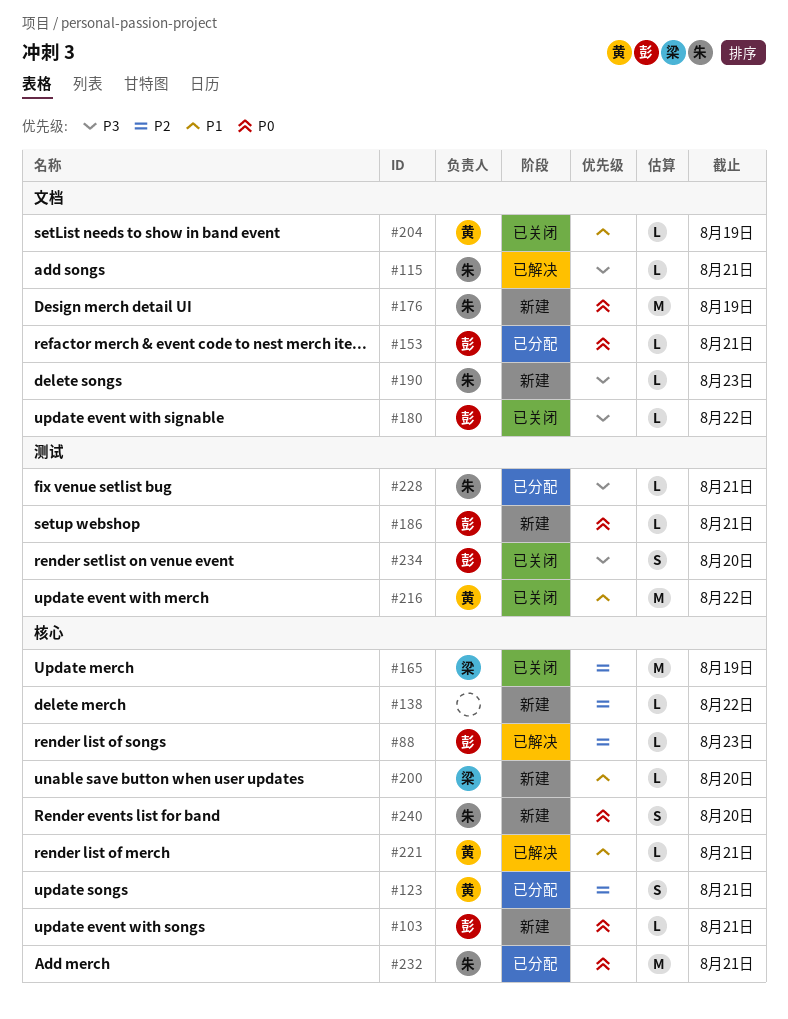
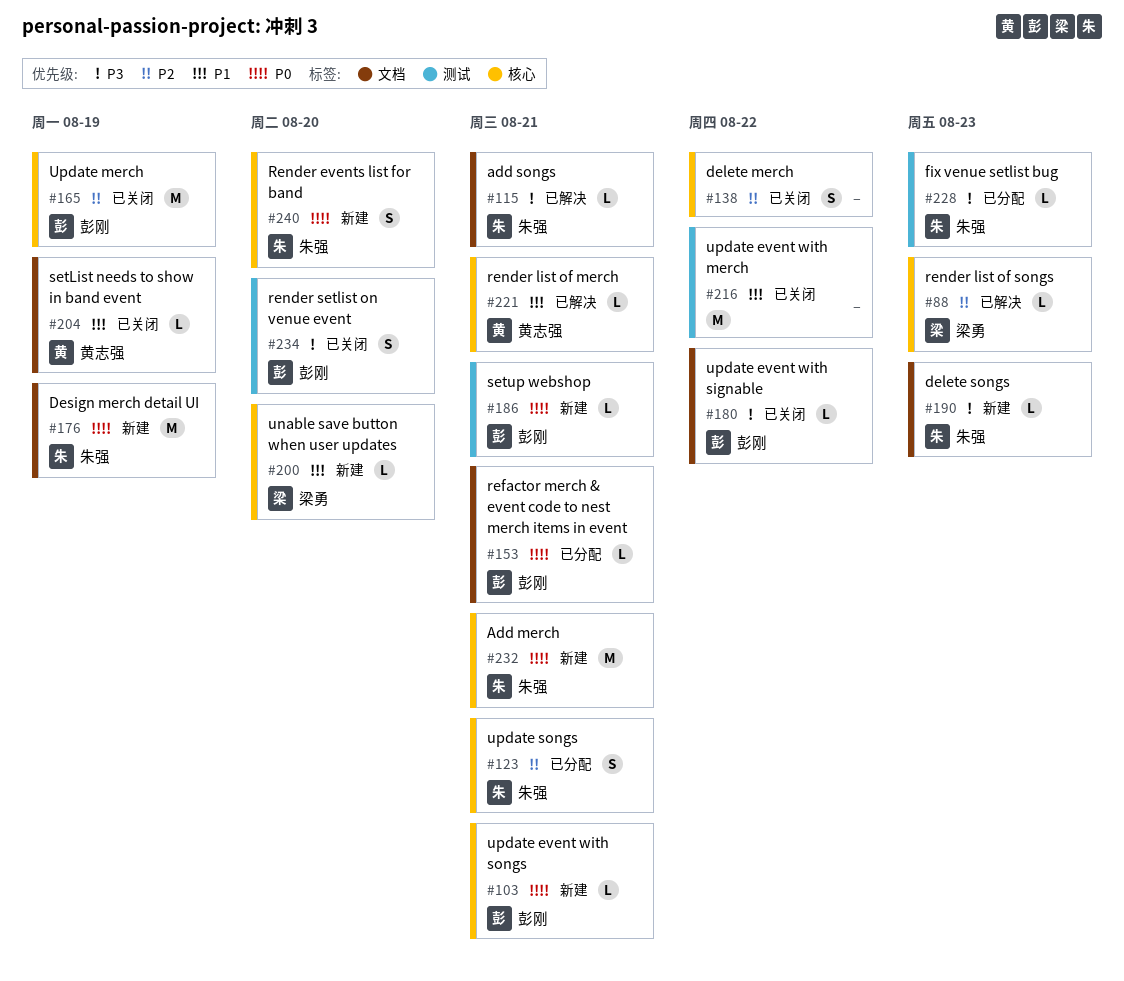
#88, owner: 彭刚 -> 梁勇
#123, owner: 黄志强 -> 朱强
#138, status: 新建 -> 已关闭
#138, estimate: L -> S
#165, owner: 梁勇 -> 彭刚
#216, owner: 黄志强 -> none
#228, due: Aug 21 -> Aug 23
#232, status: 已分配 -> 新建

